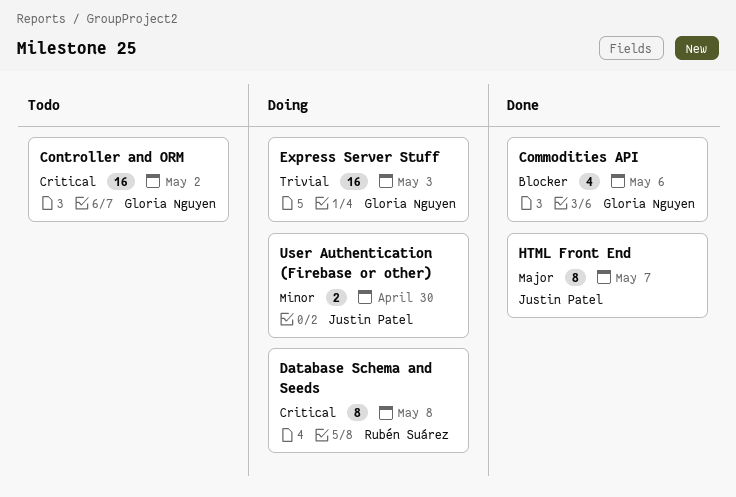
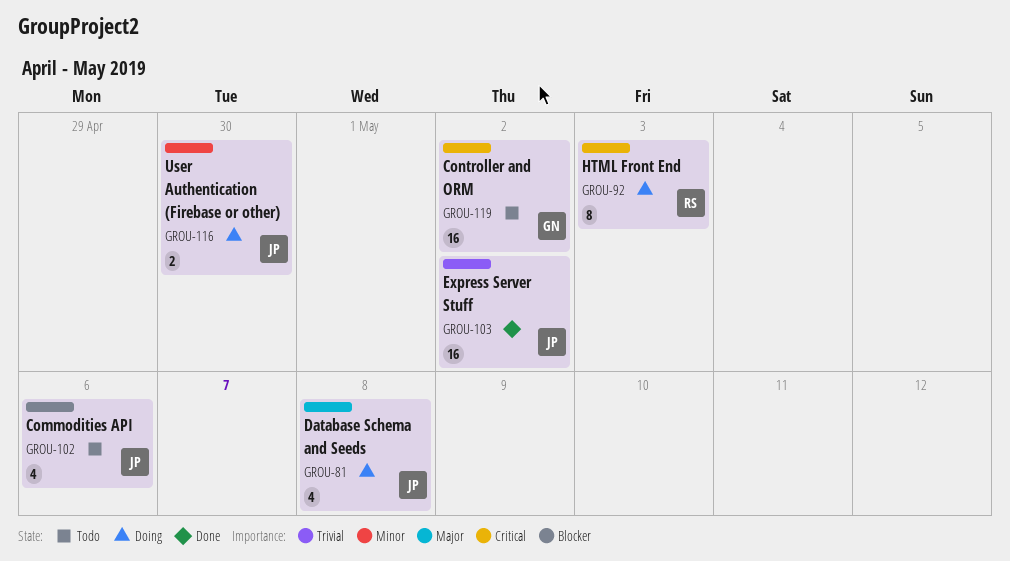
Commodities API, status: Done -> Todo
Commodities API, owner: Gloria Nguyen -> Justin Patel
Database Schema and Seeds, owner: Rubén Suárez -> Justin Patel
Database Schema and Seeds, priority: Critical -> Major
Database Schema and Seeds, estimate: 8 -> 4
Express Server Stuff, status: Doing -> Done
Express Server Stuff, owner: Gloria Nguyen -> Justin Patel
Express Server Stuff, due: May 3 -> May 2
HTML Front End, status: Done -> Doing
HTML Front End, owner: Justin Patel -> Rubén Suárez
HTML Front End, priority: Major -> Critical
HTML Front End, due: May 7 -> May 3

